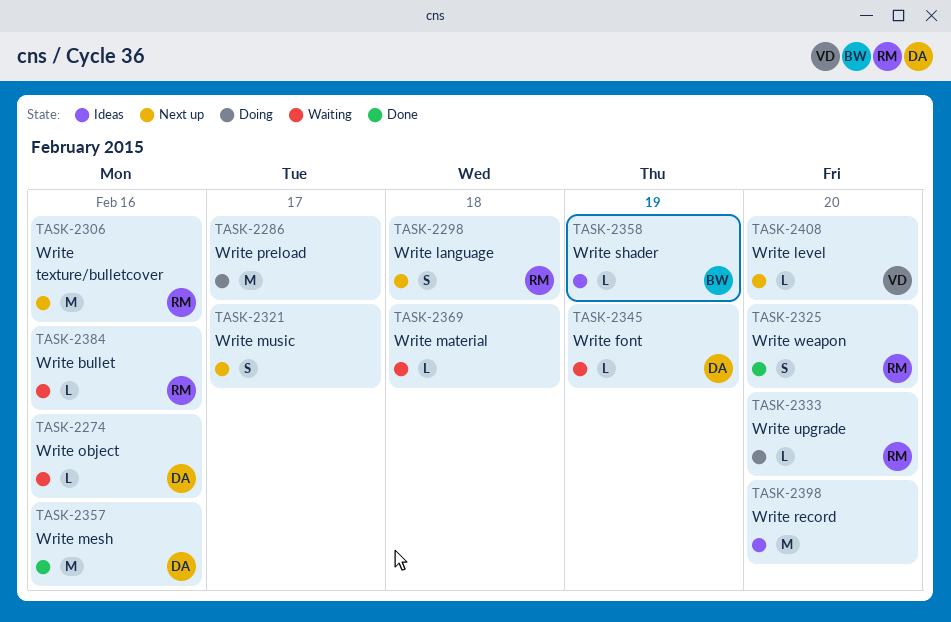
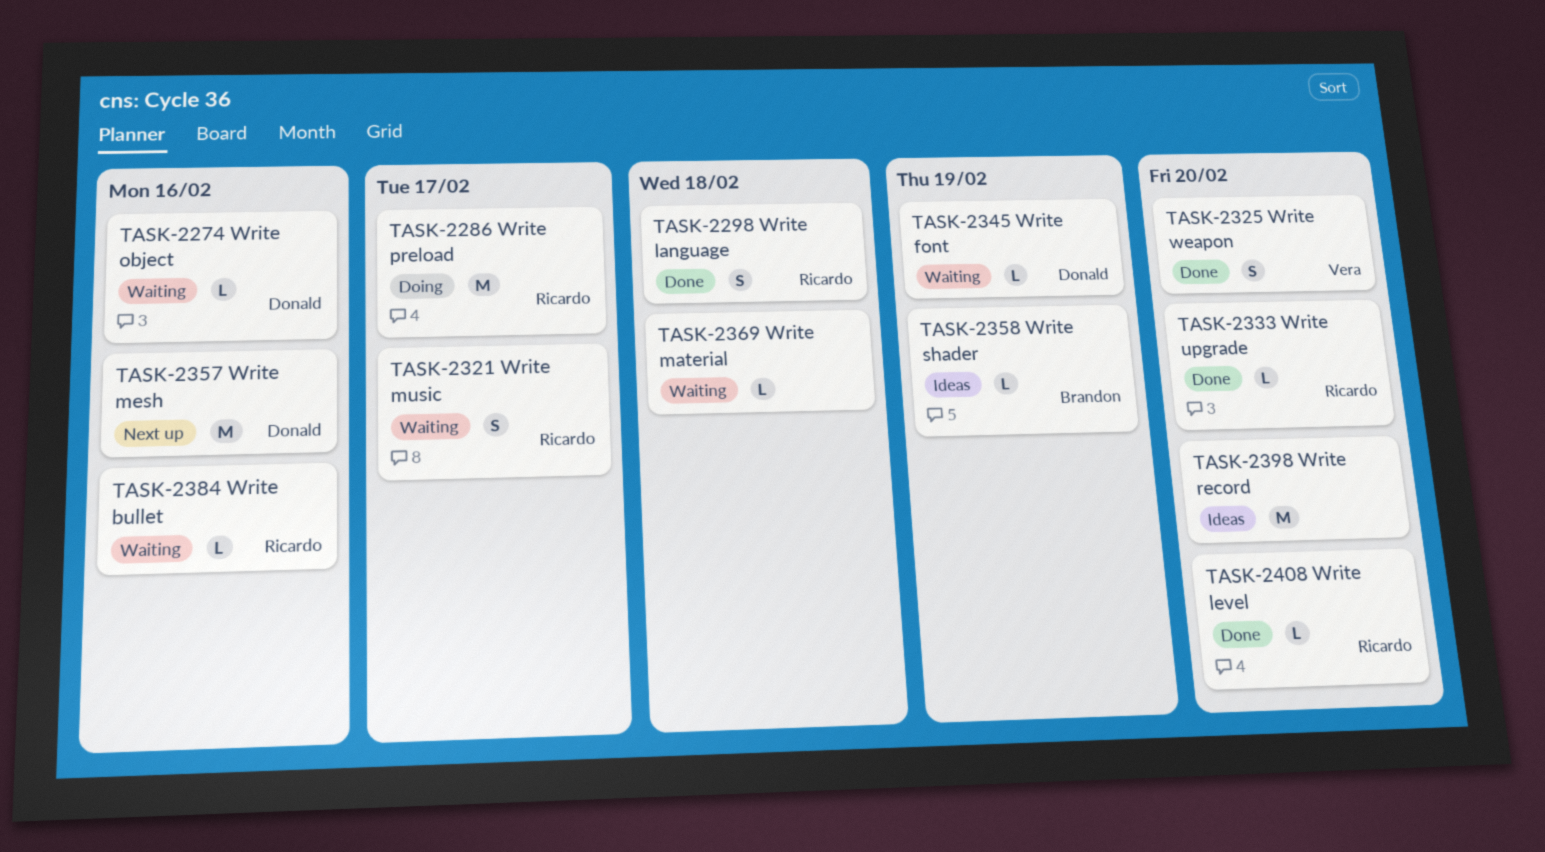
TASK-2286, owner: none -> Ricardo
TASK-2298, status: Next up -> Done
TASK-2306: present -> none
TASK-2321, status: Next up -> Waiting
TASK-2321, owner: none -> Ricardo
TASK-2325, owner: Ricardo -> Vera
TASK-2333, status: Doing -> Done
TASK-2357, status: Done -> Next up
TASK-2408, status: Next up -> Done
TASK-2408, owner: Vera -> Ricardo

